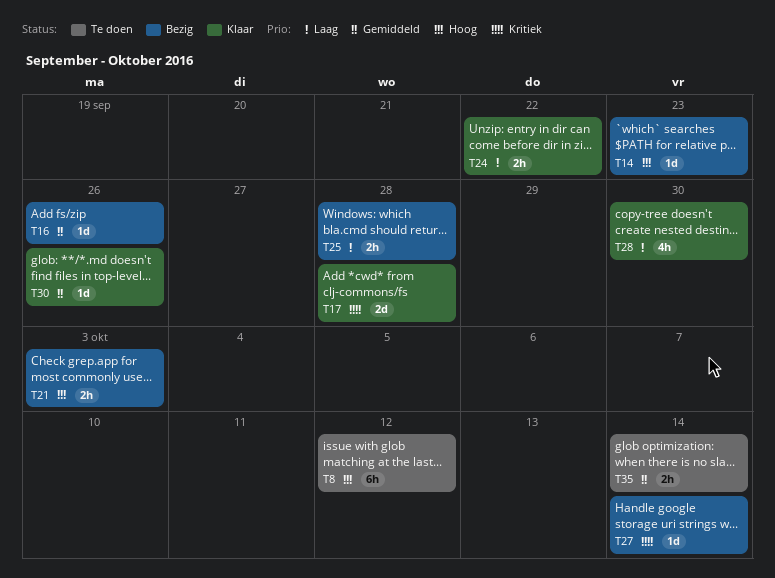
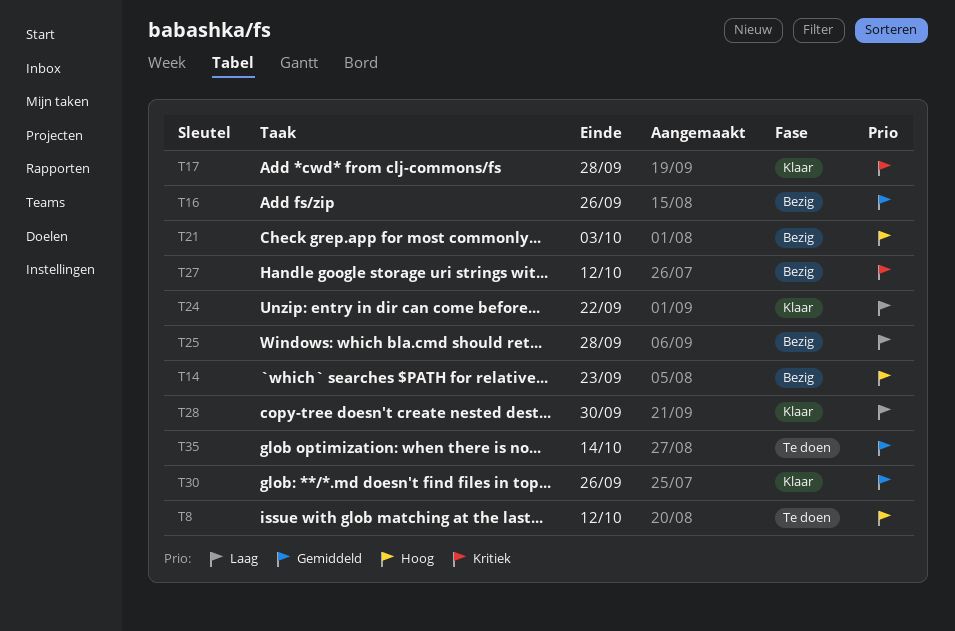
T27, due: Oct 14 -> Oct 12

